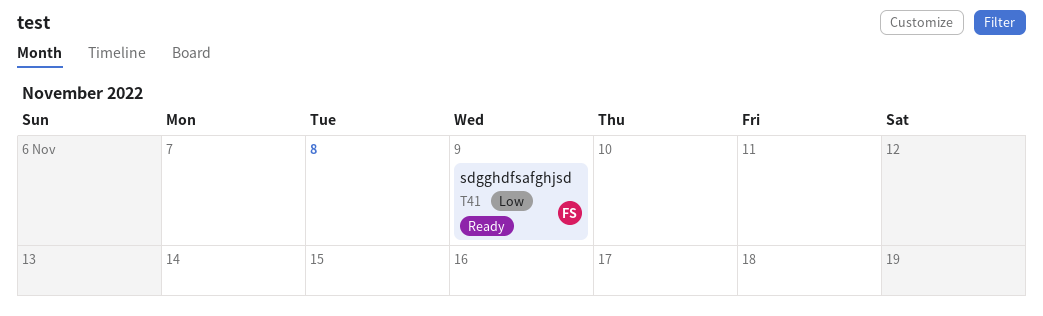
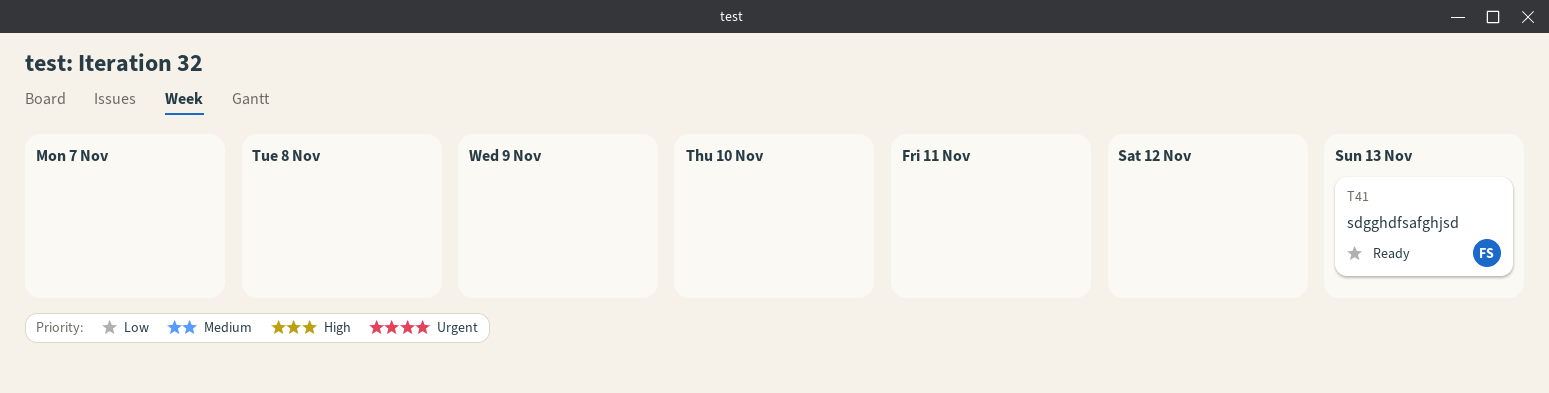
T41, due: Nov 9 -> Nov 13

